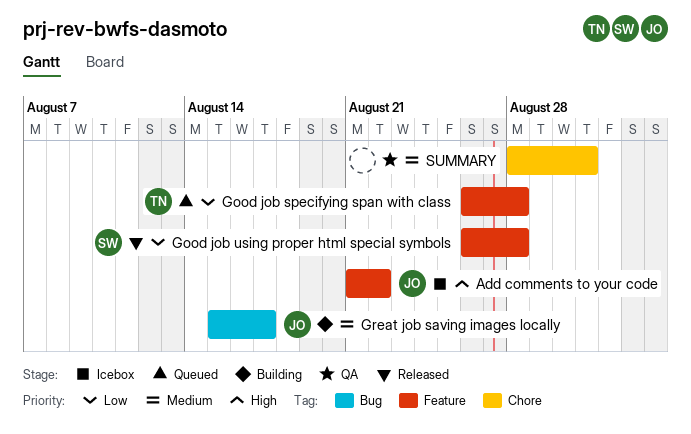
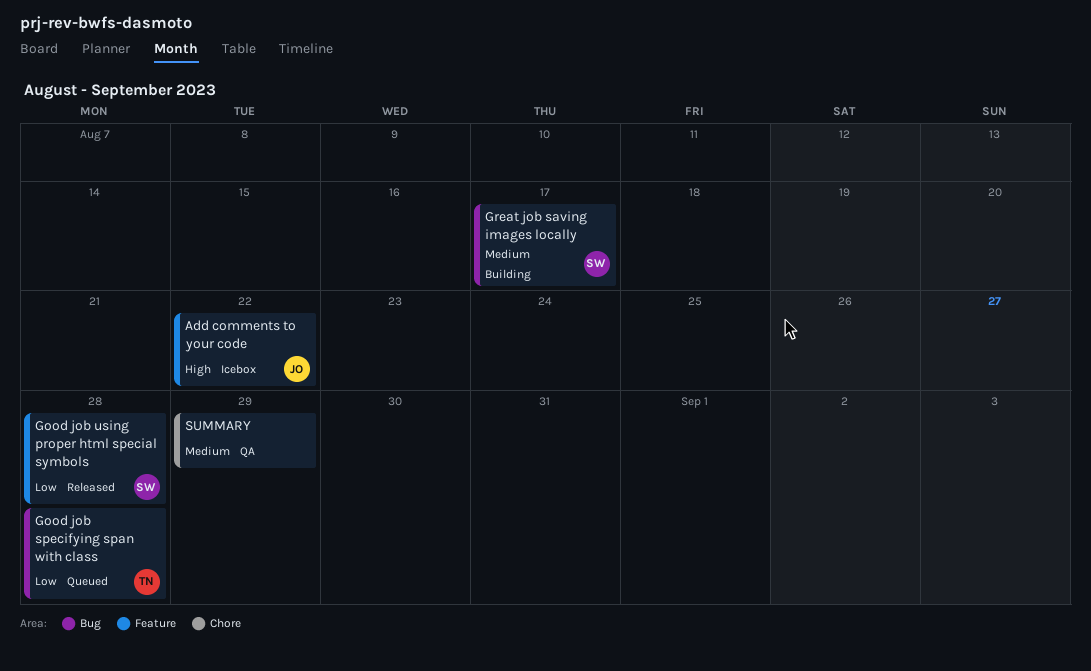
Good job specifying span with class, label: Feature -> Bug
Great job saving images locally, owner: JO -> SW
SUMMARY, due: Aug 31 -> Aug 29

